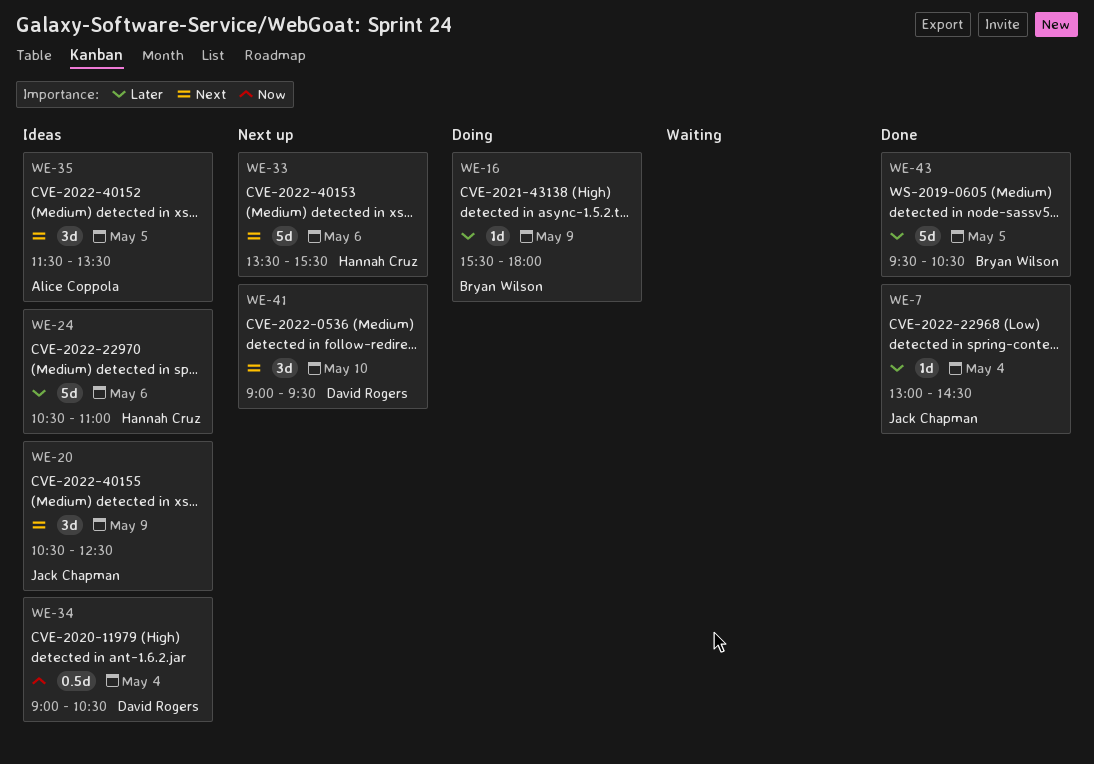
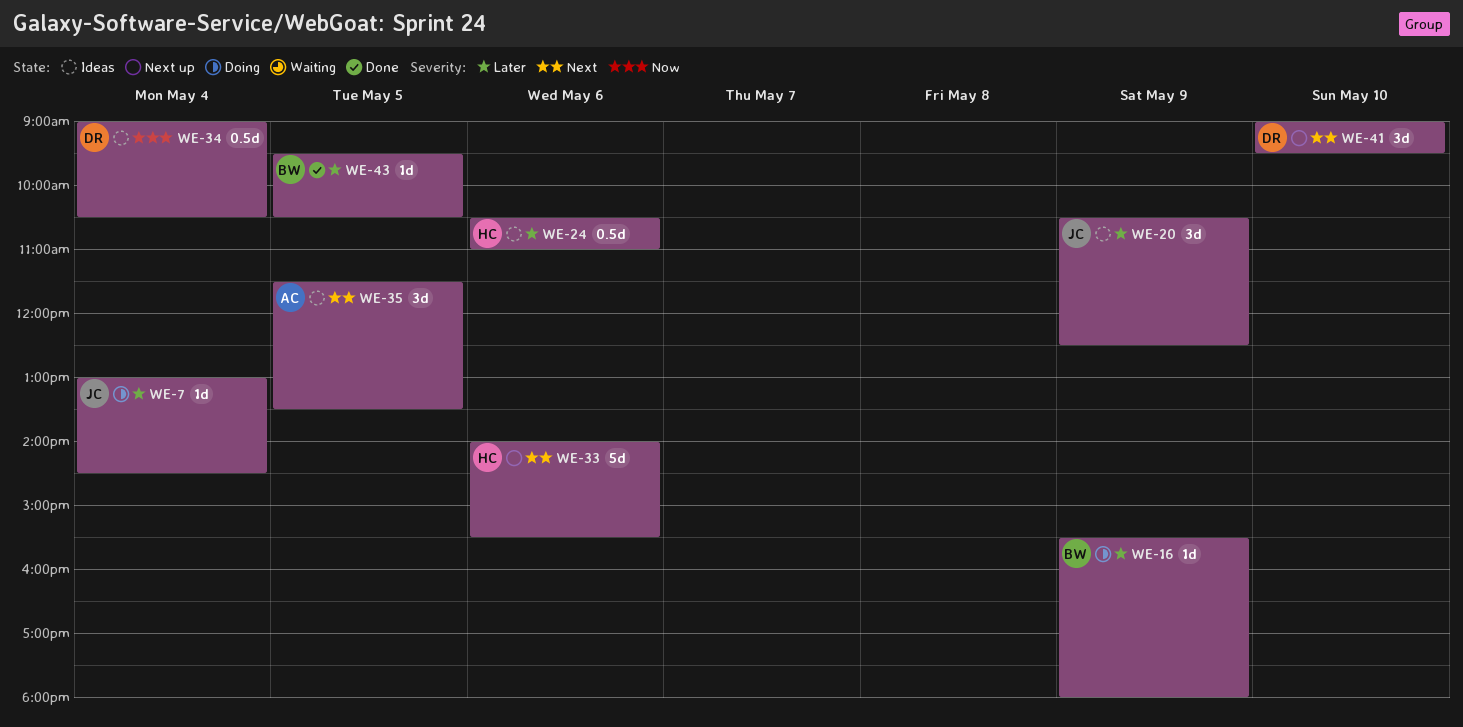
WE-7, status: Done -> Doing
WE-20, priority: Next -> Later
WE-24, estimate: 5d -> 0.5d
WE-33, begins: 13:30 -> 14:00
WE-43, estimate: 5d -> 1d

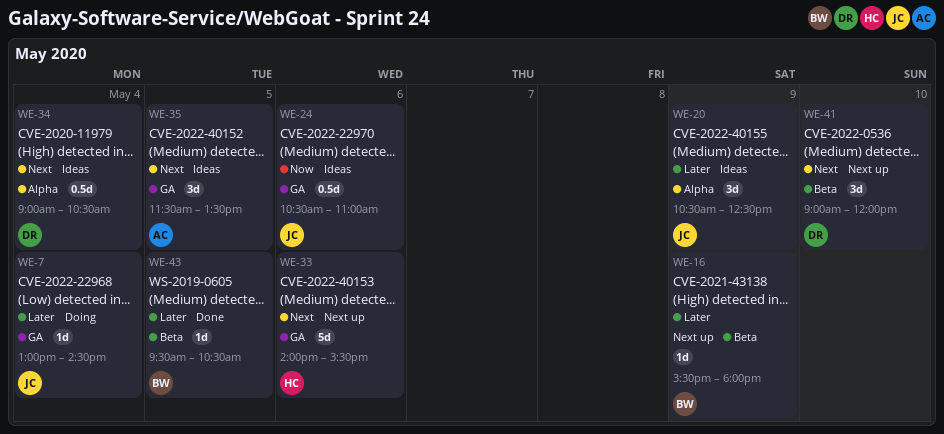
WE-16, status: Doing -> Next up
WE-24, owner: HC -> JC
WE-24, priority: Later -> Now
WE-34, priority: Now -> Next
WE-41, ends: 09:30 -> 12:00

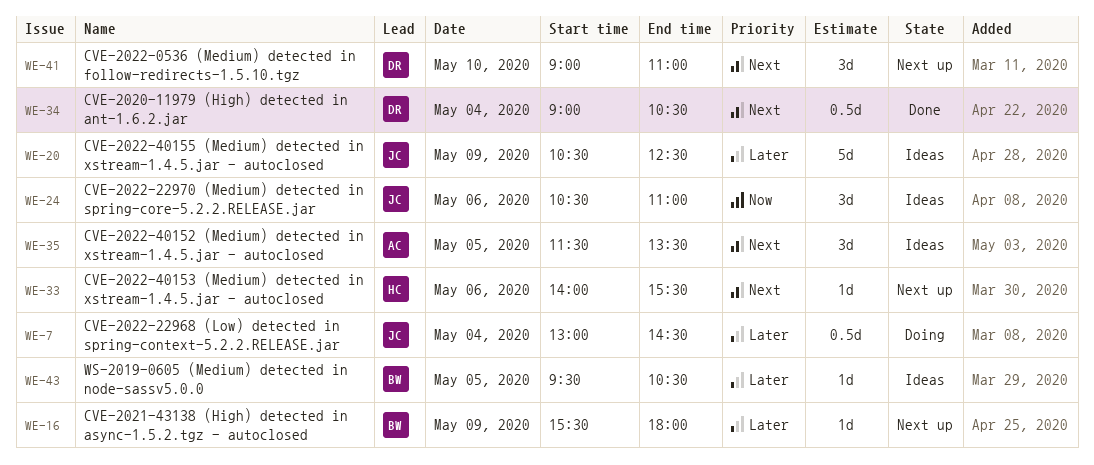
WE-7, estimate: 1d -> 0.5d
WE-20, estimate: 3d -> 5d
WE-24, estimate: 0.5d -> 3d
WE-33, estimate: 5d -> 1d
WE-34, status: Ideas -> Done
WE-41, ends: 12:00 -> 11:00
WE-43, status: Done -> Ideas

